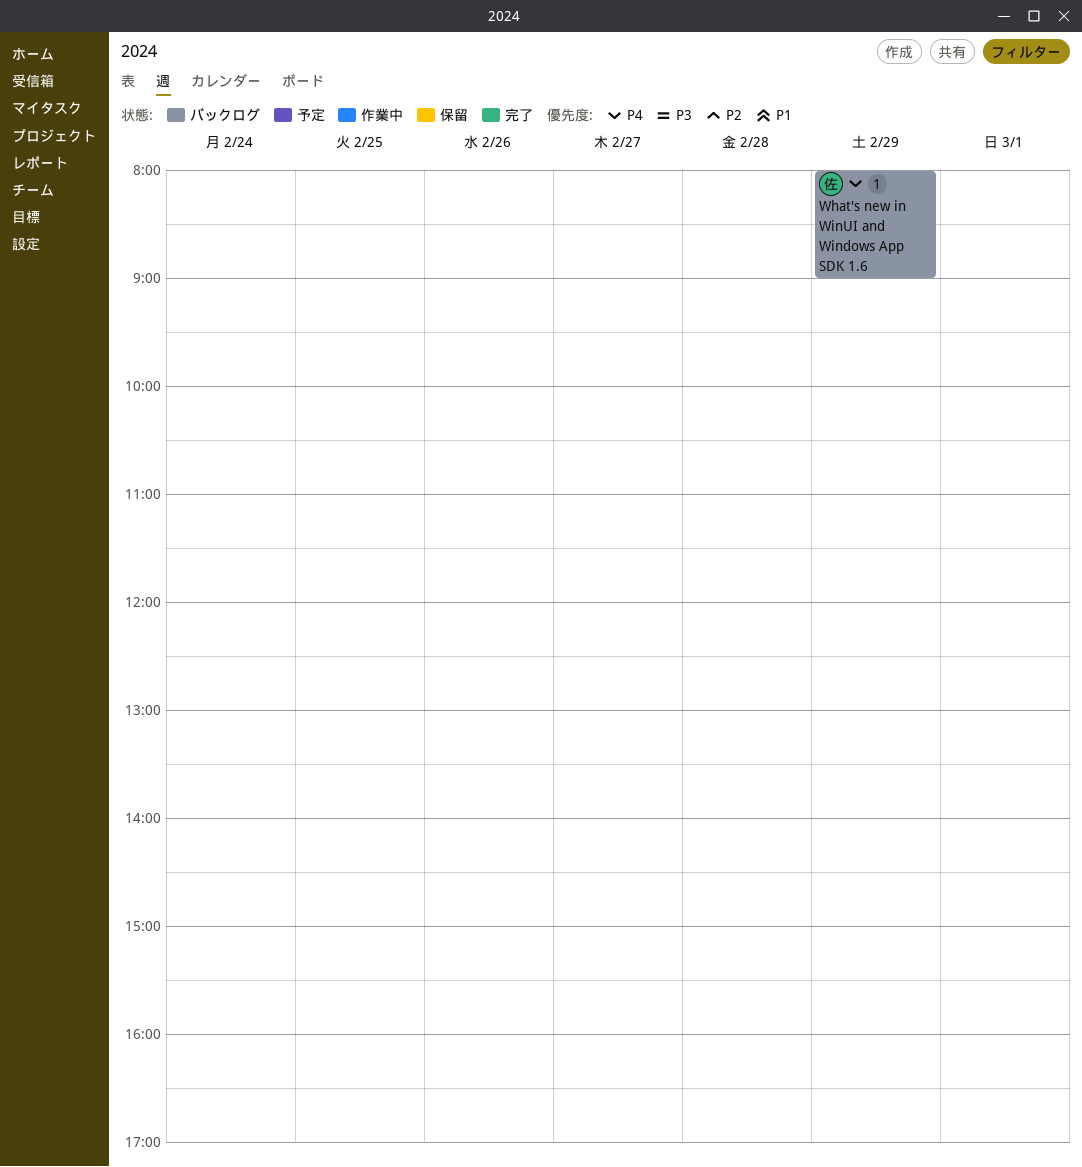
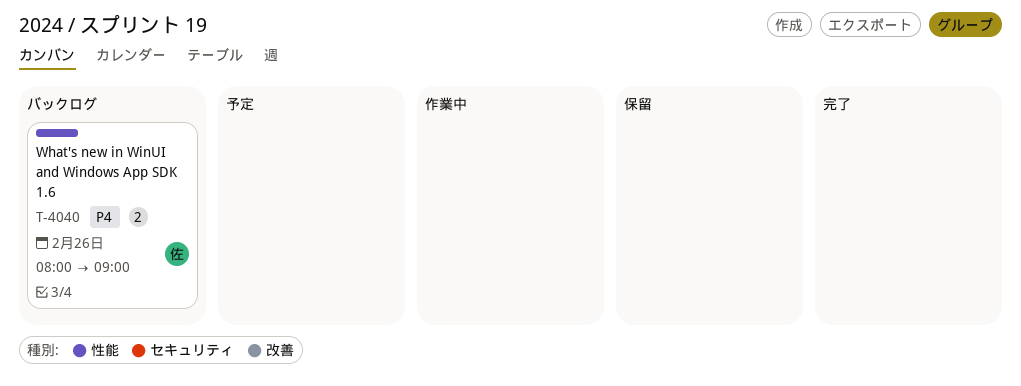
What's new in WinUI and Windows App SDK 1.6, estimate: 1 -> 2
What's new in WinUI and Windows App SDK 1.6, day: Feb 29 -> Feb 26

